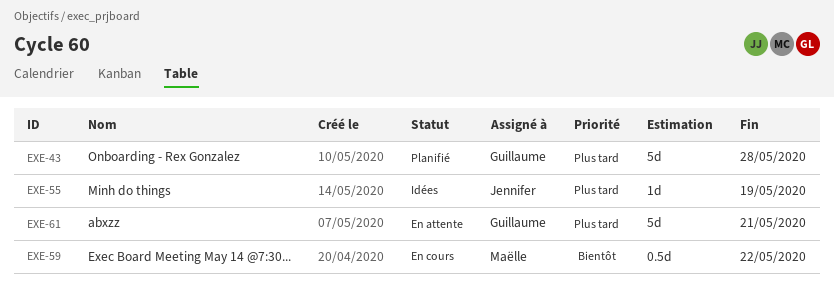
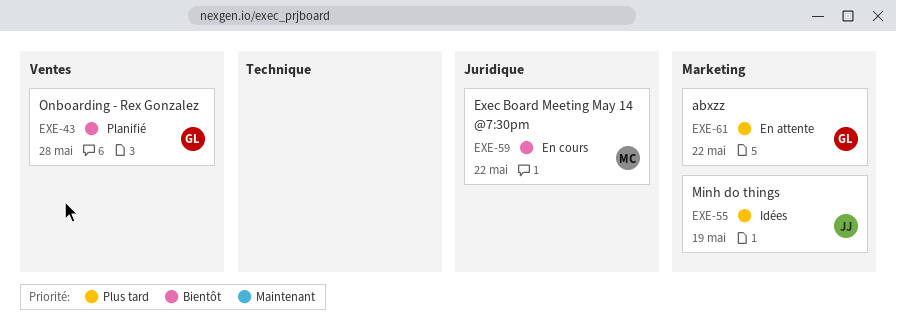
EXE-43, priority: Plus tard -> Bientôt
EXE-61, due: May 21 -> May 22

